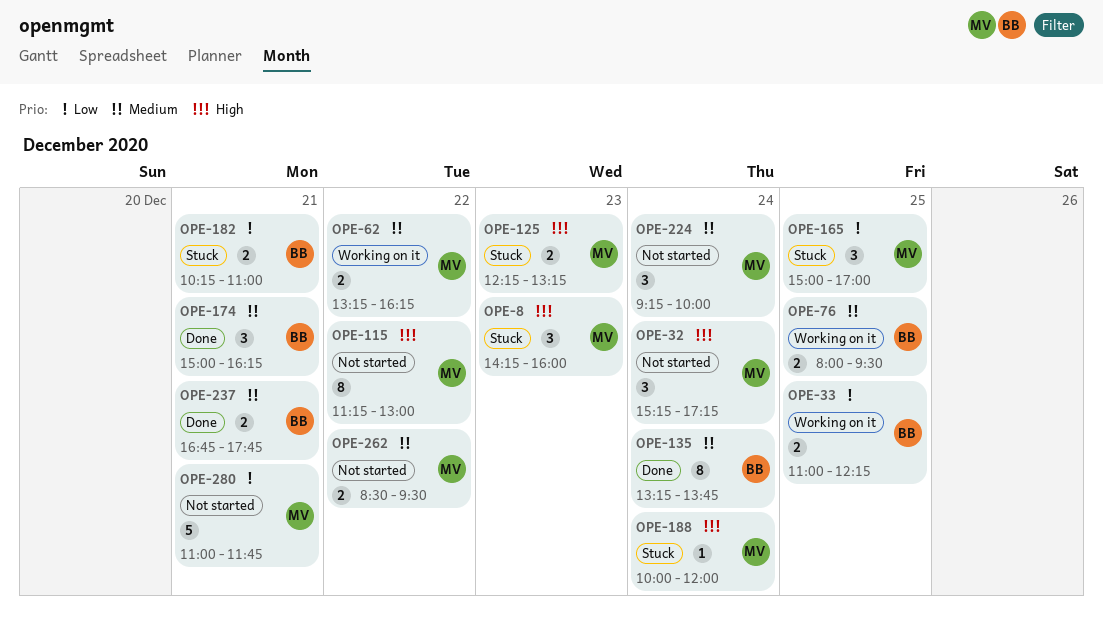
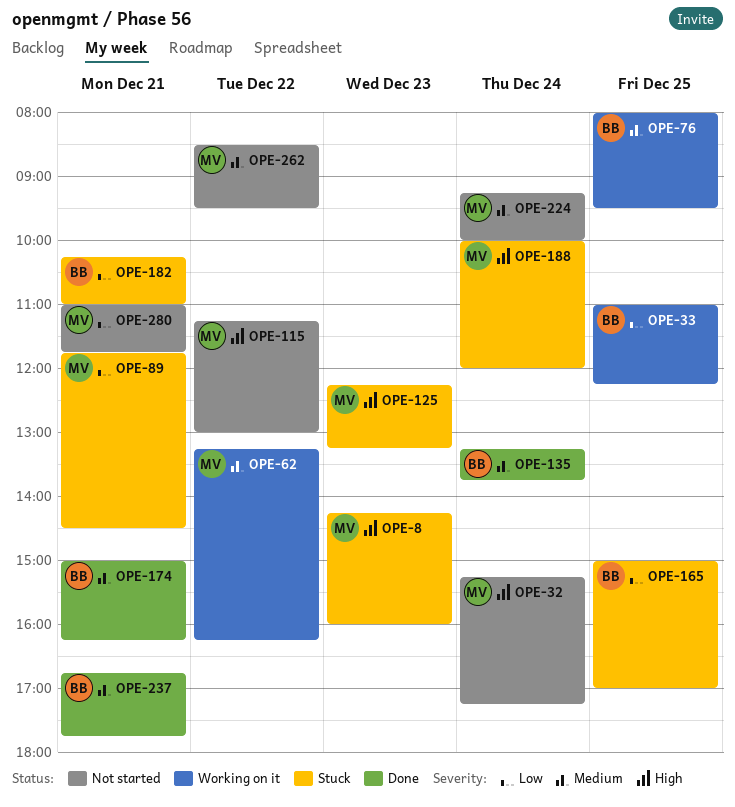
OPE-89: none -> present
OPE-165, owner: MV -> BB

